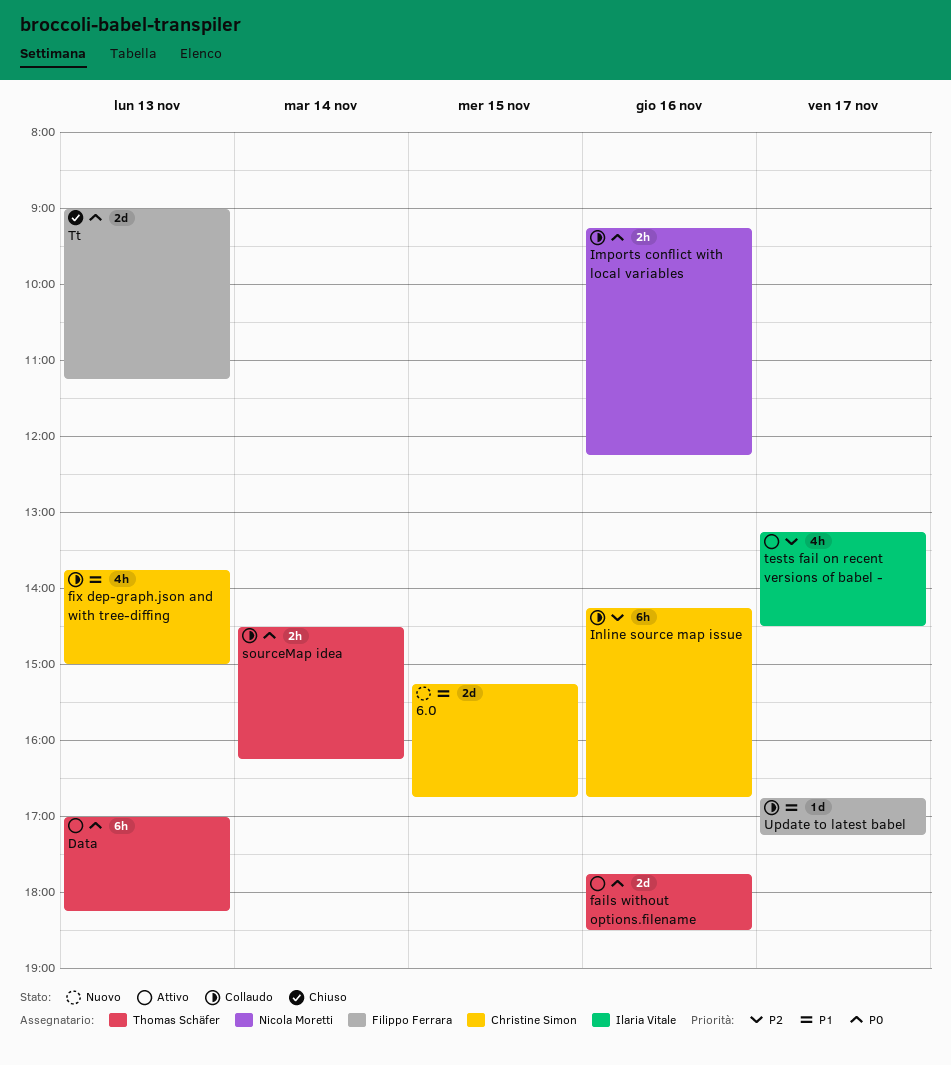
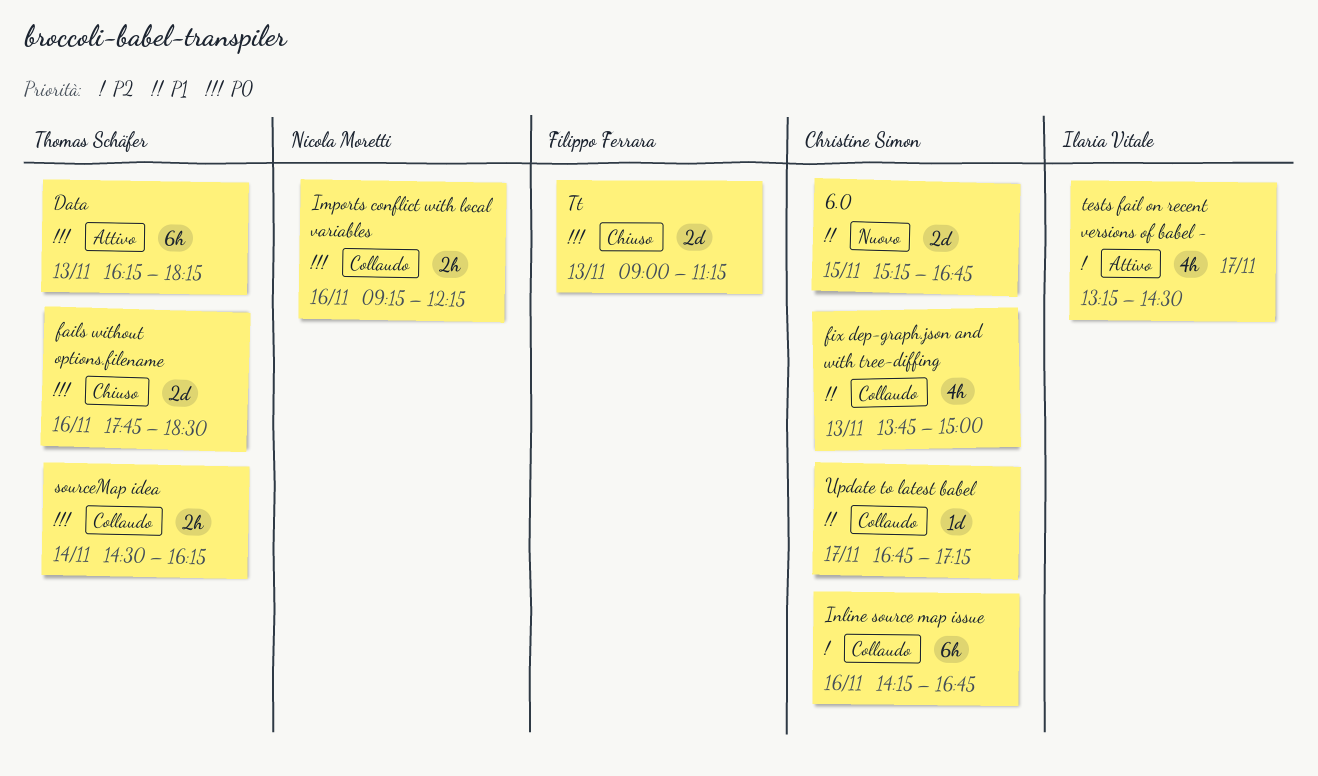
Data, begins: 17:00 -> 16:15
fails without options.filename, status: Attivo -> Chiuso
Update to latest babel, owner: Filippo Ferrara -> Christine Simon

